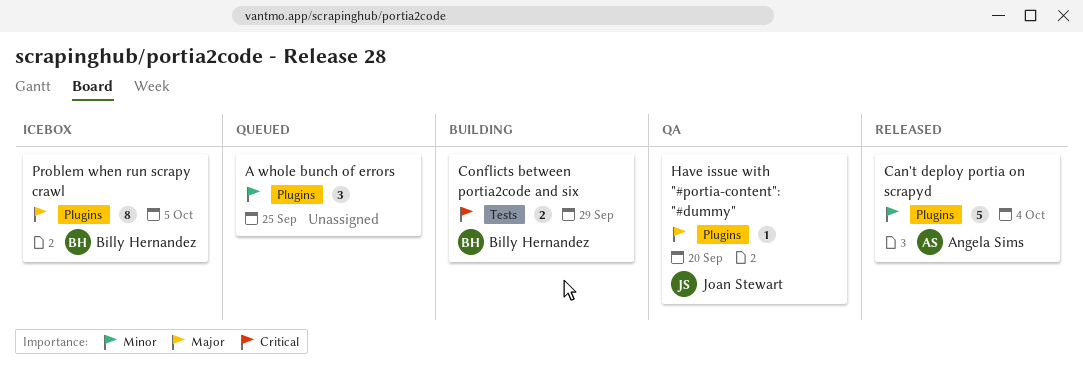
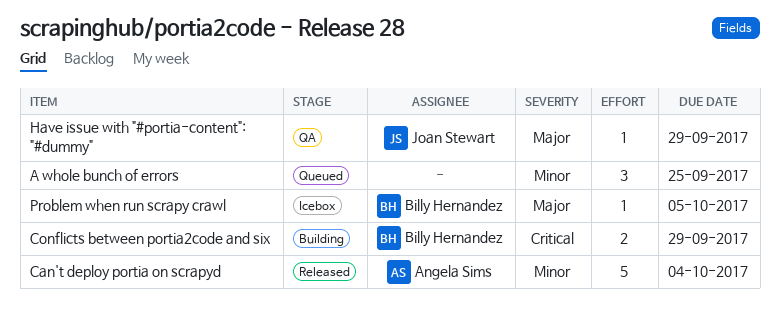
Have issue with "#portia-content": "#dummy", due: Sep 20 -> Sep 29
Problem when run scrapy crawl, estimate: 8 -> 1

